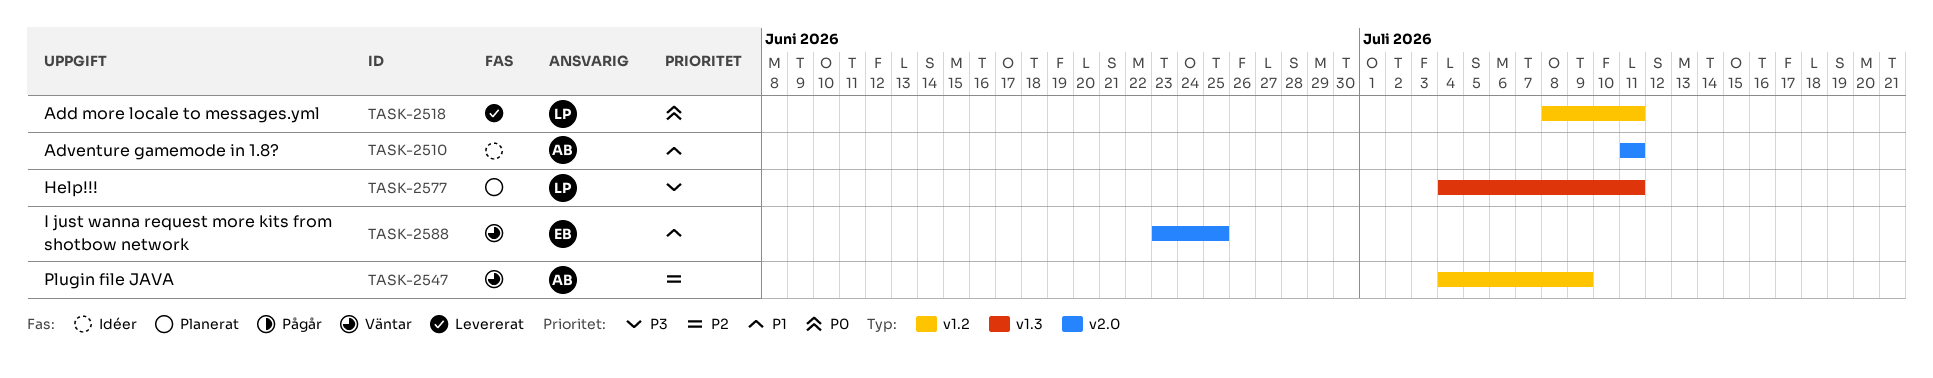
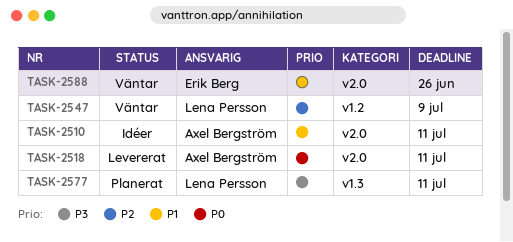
TASK-2518, owner: Lena Persson -> Axel Bergström
TASK-2518, label: v1.2 -> v2.0
TASK-2547, owner: Axel Bergström -> Lena Persson
TASK-2588, due: Jun 25 -> Jun 26

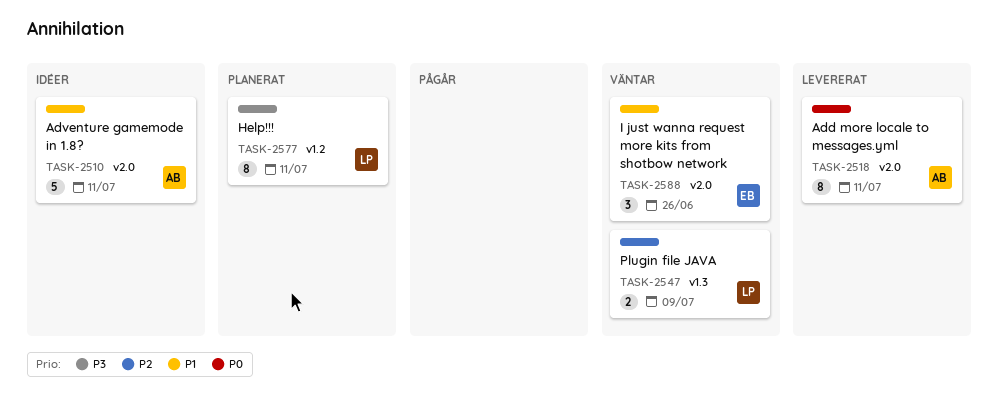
TASK-2547, label: v1.2 -> v1.3
TASK-2577, label: v1.3 -> v1.2

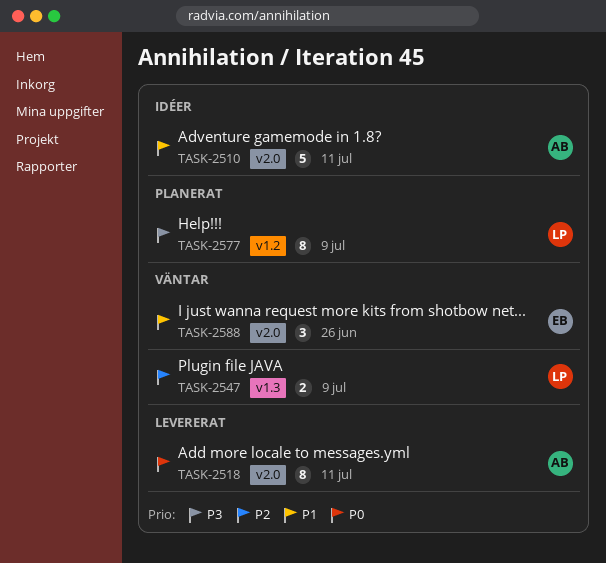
TASK-2577, due: Jul 11 -> Jul 9

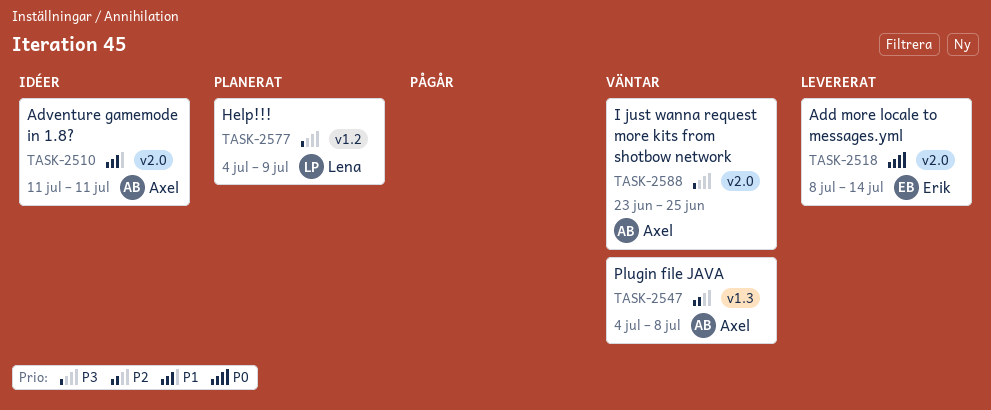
TASK-2518, owner: Axel -> Erik
TASK-2518, due: Jul 11 -> Jul 14
TASK-2547, owner: Lena -> Axel
TASK-2547, due: Jul 9 -> Jul 8
TASK-2588, owner: Erik -> Axel
TASK-2588, priority: P1 -> P3
TASK-2588, due: Jun 26 -> Jun 25

